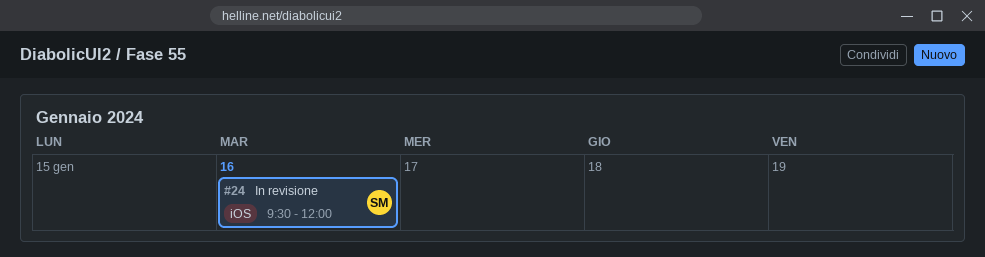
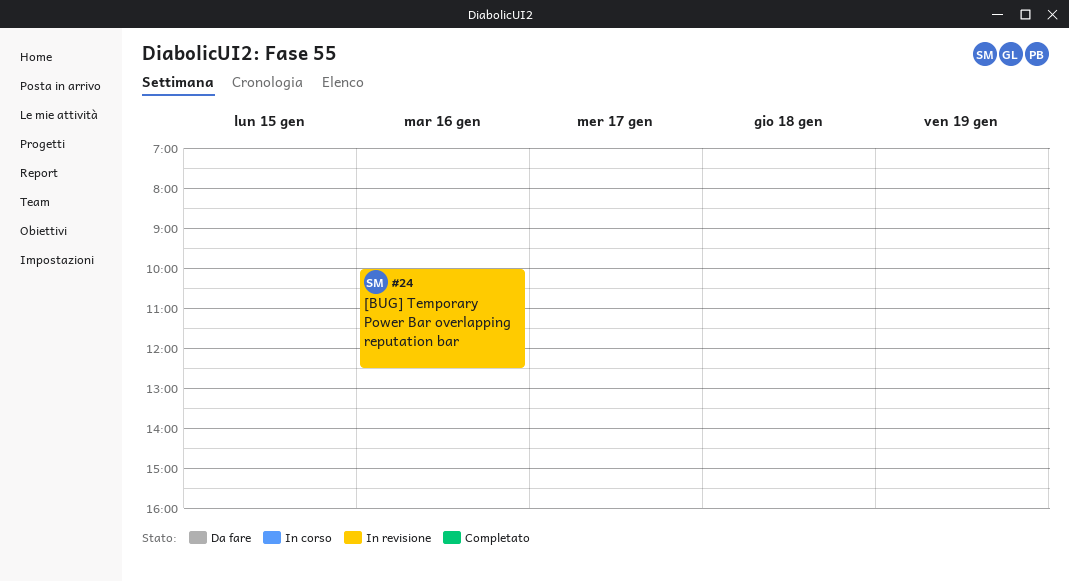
#24, begins: 09:30 -> 10:00
#24, ends: 12:00 -> 12:30

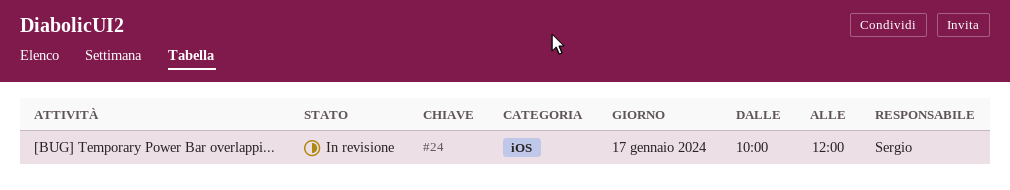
#24, day: Jan 16 -> Jan 17
#24, ends: 12:30 -> 12:00

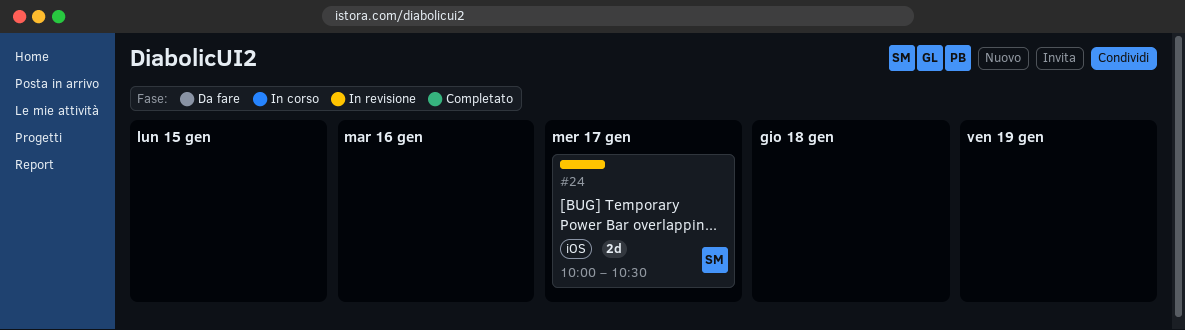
#24, ends: 12:00 -> 10:30

